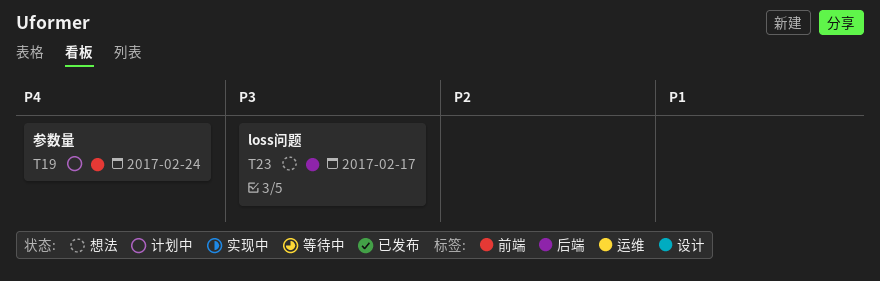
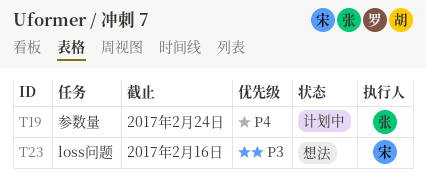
T23, due: Feb 17 -> Feb 16

